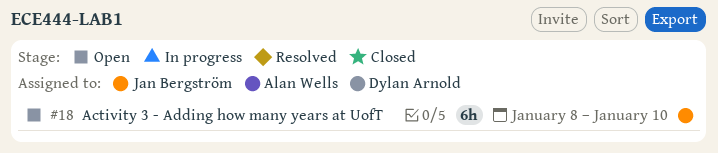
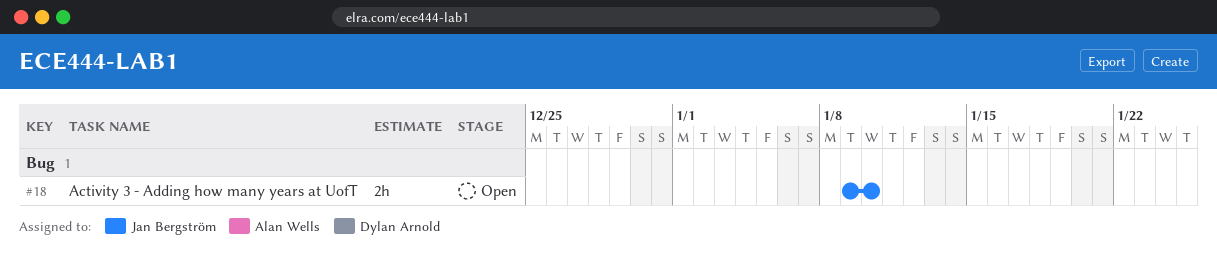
#18, estimate: 6h -> 2h
#18, start: Jan 8 -> Jan 9

